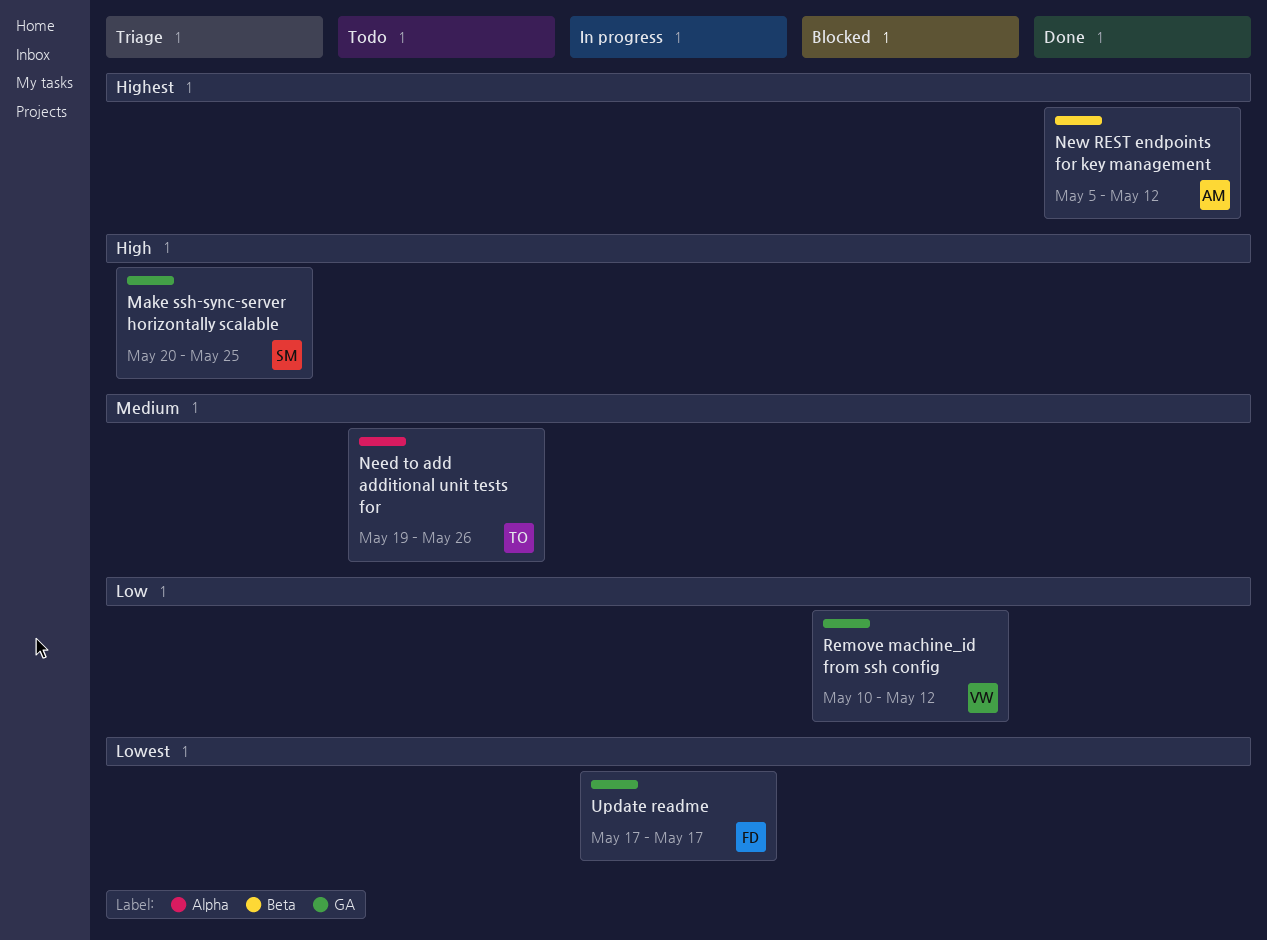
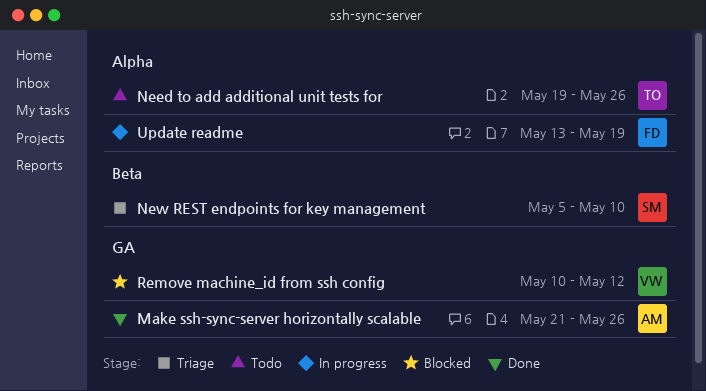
Make ssh-sync-server horizontally scalable, status: Triage -> Done
Make ssh-sync-server horizontally scalable, owner: SM -> AM
Make ssh-sync-server horizontally scalable, start: May 20 -> May 21
Make ssh-sync-server horizontally scalable, due: May 25 -> May 26
New REST endpoints for key management, status: Done -> Triage
New REST endpoints for key management, owner: AM -> SM
New REST endpoints for key management, due: May 12 -> May 10
Update readme, label: GA -> Alpha
Update readme, start: May 17 -> May 13
Update readme, due: May 17 -> May 19

